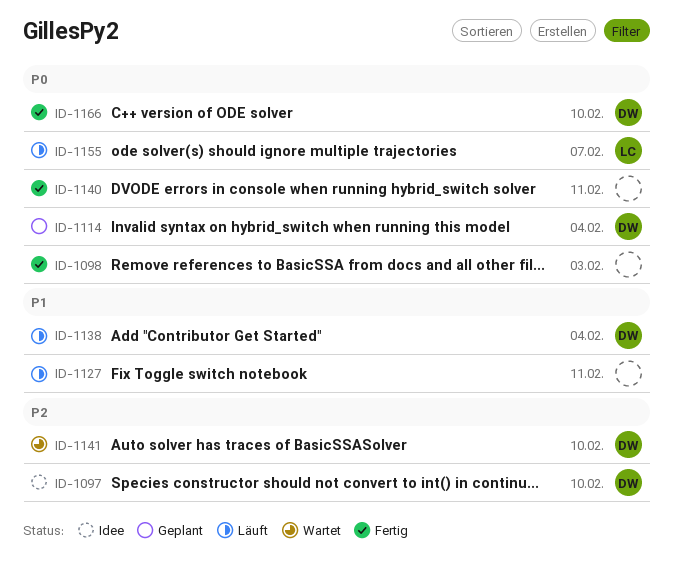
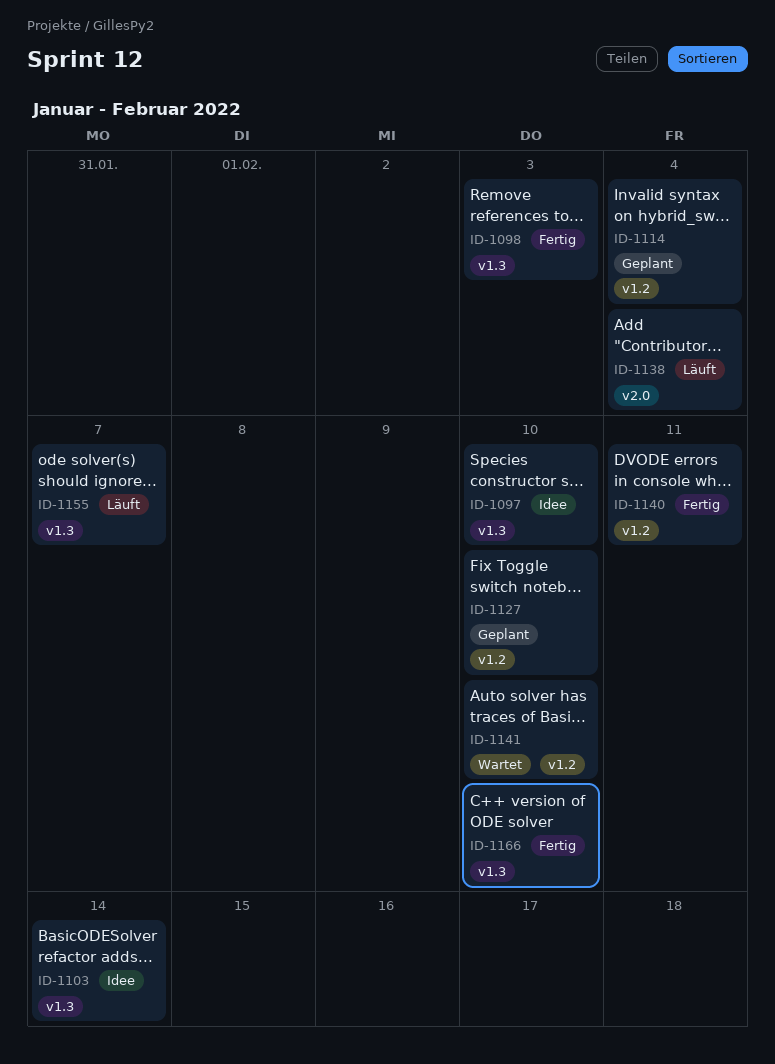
ID-1103: none -> present
ID-1127, status: Läuft -> Geplant
ID-1127, due: Feb 11 -> Feb 10

